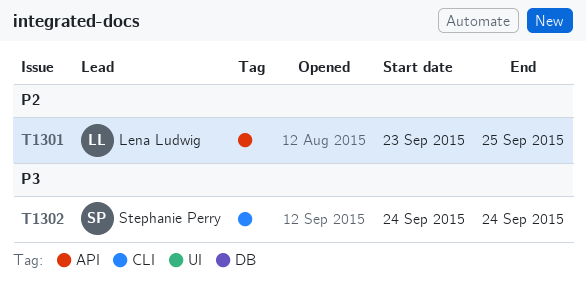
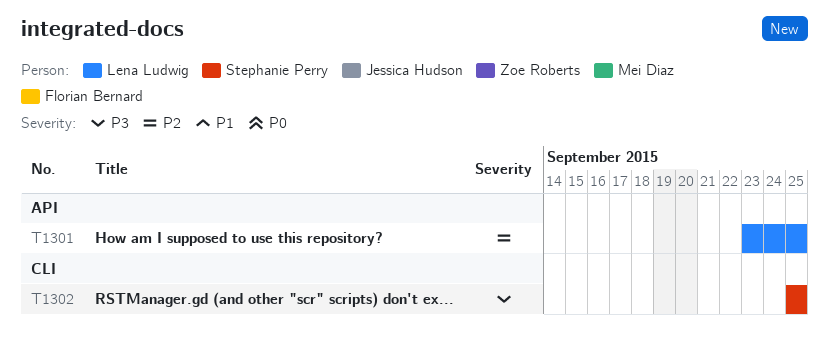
T1302, start: Sep 24 -> Sep 25
T1302, due: Sep 24 -> Sep 25

